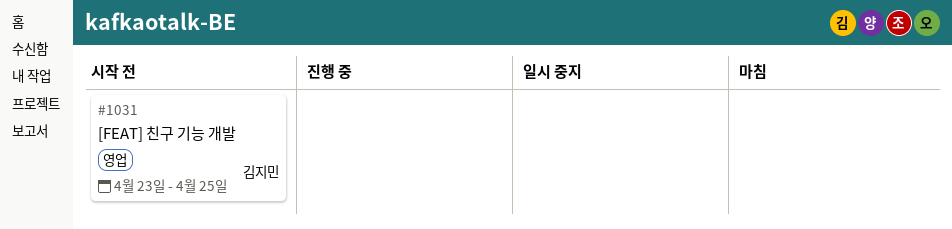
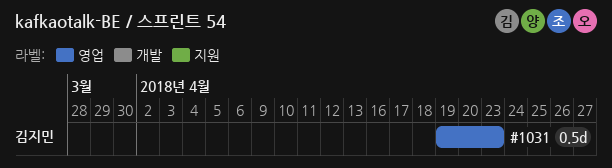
#1031, start: Apr 23 -> Apr 19
#1031, due: Apr 25 -> Apr 23

